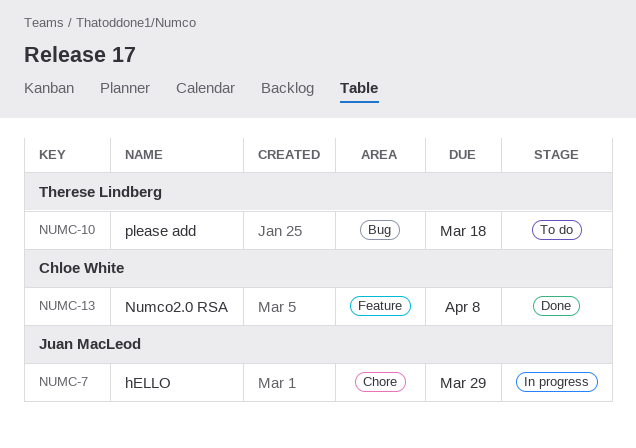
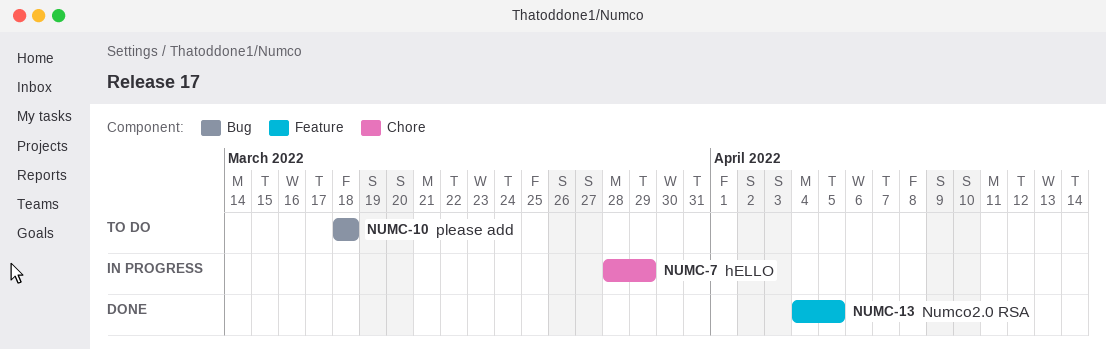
NUMC-13, due: Apr 8 -> Apr 5

